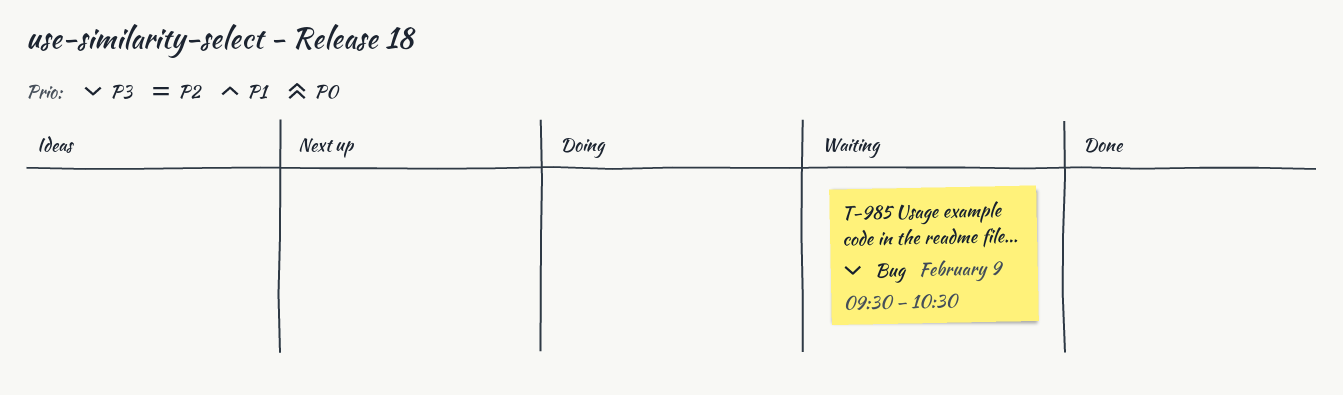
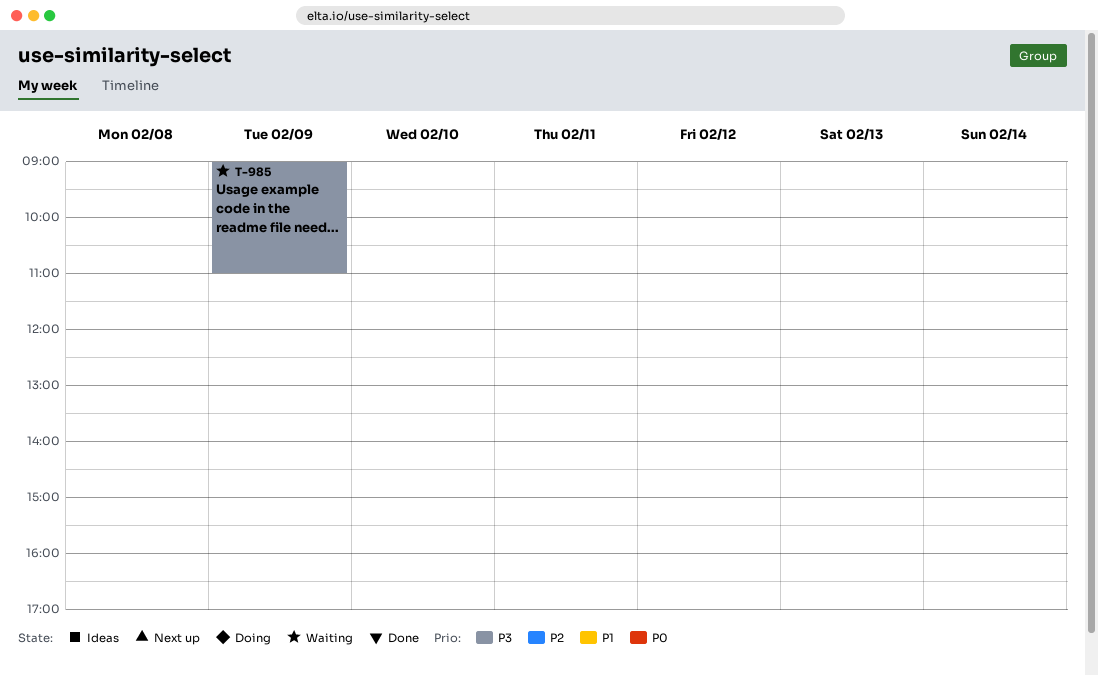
T-985, begins: 09:30 -> 09:00
T-985, ends: 10:30 -> 11:00

